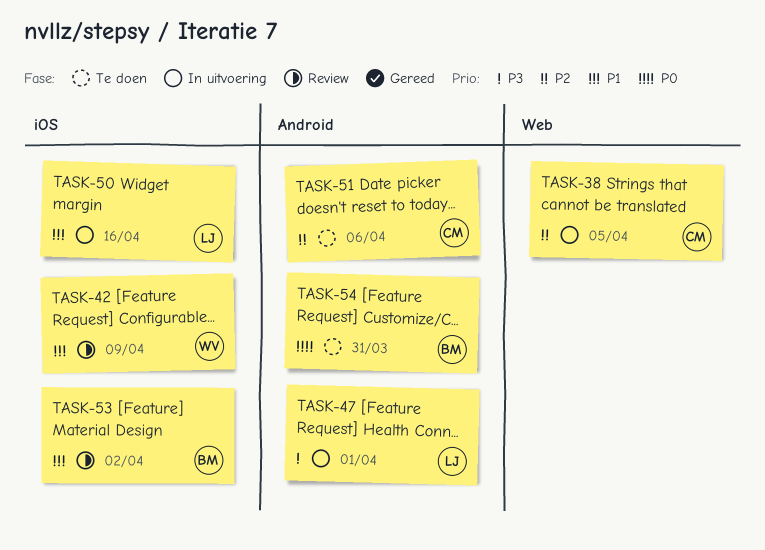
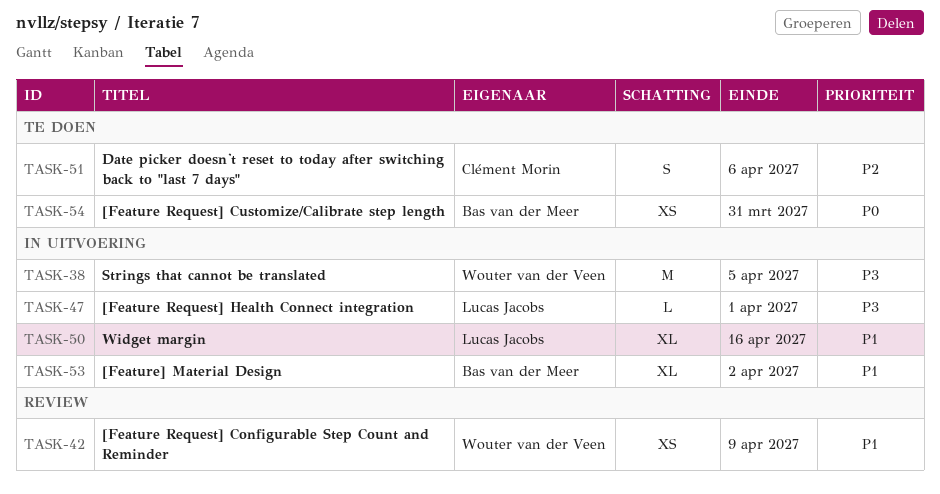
TASK-38, owner: Clément Morin -> Wouter van der Veen
TASK-38, priority: P2 -> P3
TASK-53, status: Review -> In uitvoering

